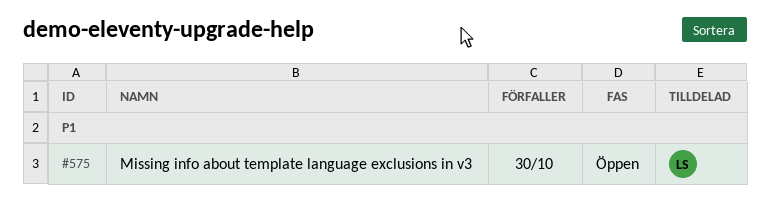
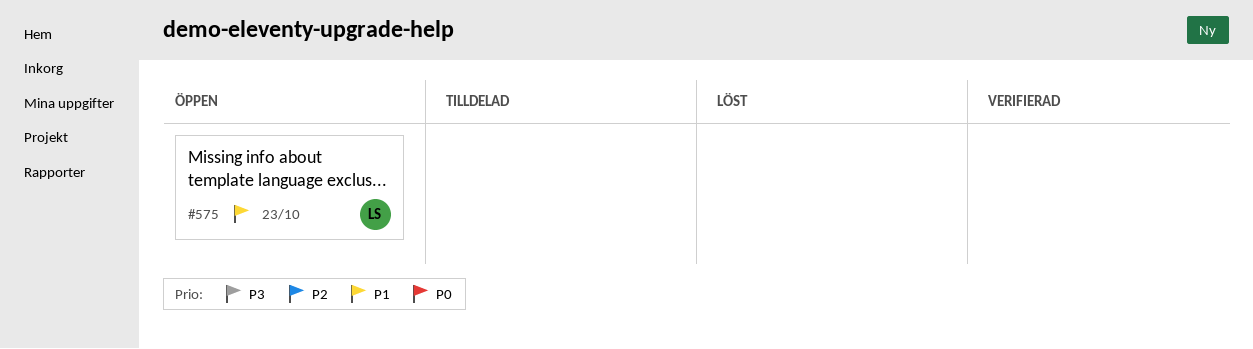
#575, due: Oct 30 -> Oct 23

